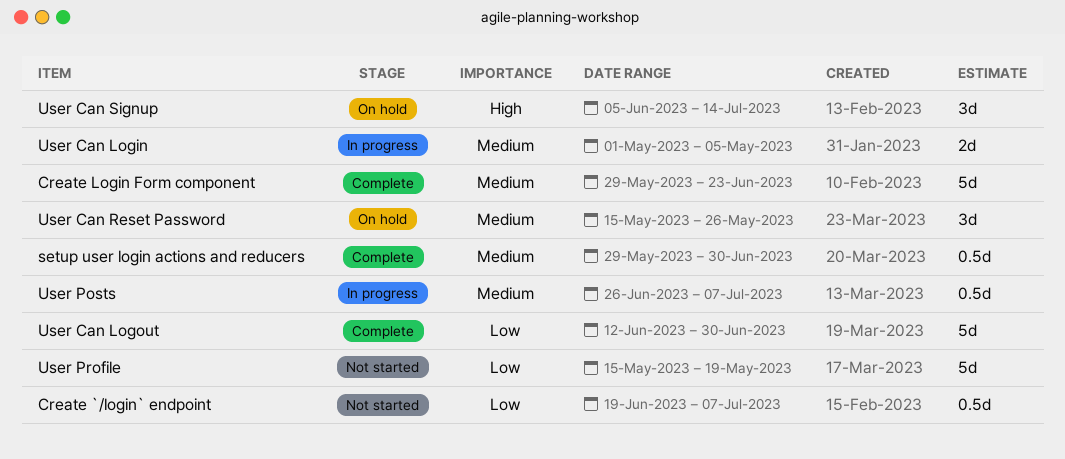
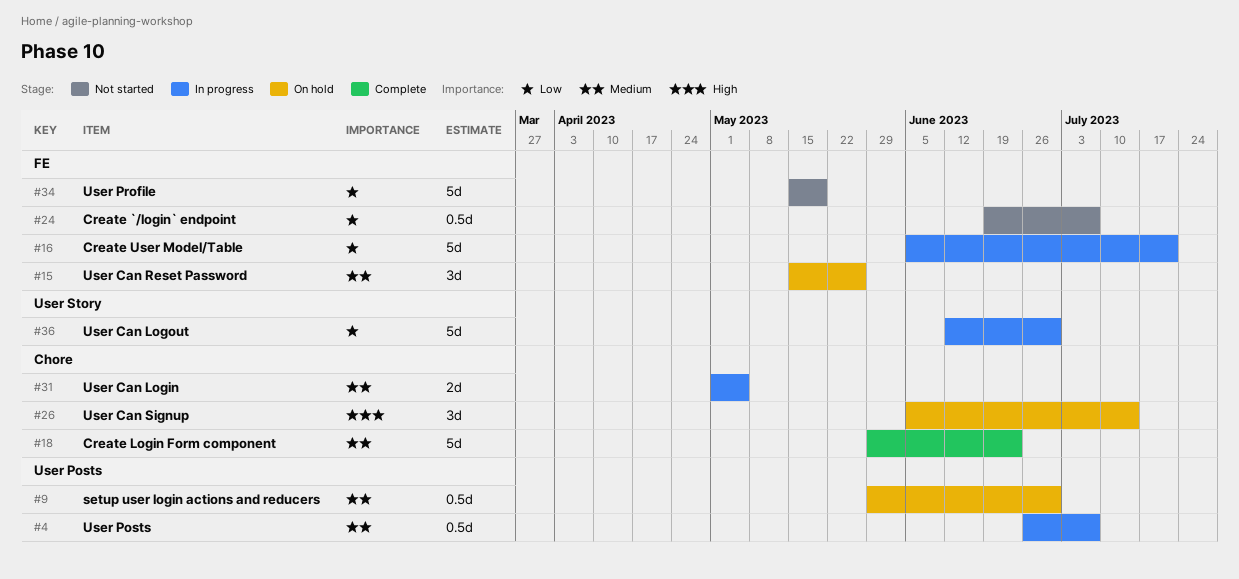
Create User Model/Table: none -> present
setup user login actions and reducers, status: Complete -> On hold
User Can Logout, status: Complete -> In progress

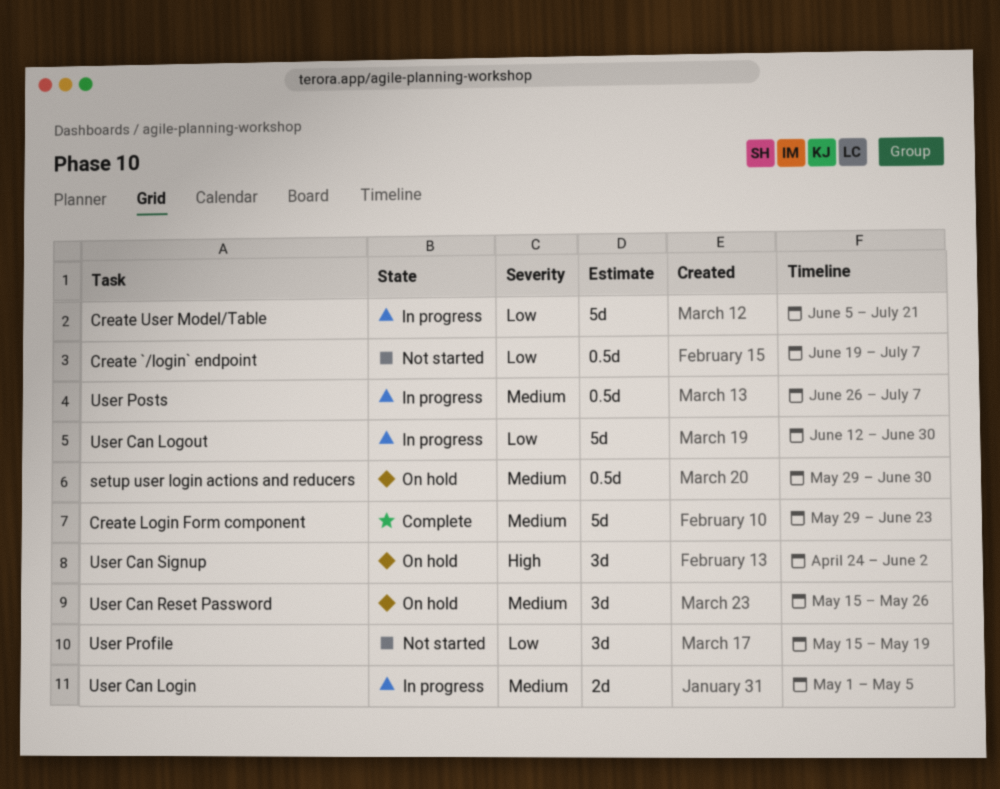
User Can Signup, start: Jun 5 -> Apr 24
User Can Signup, due: Jul 14 -> Jun 2
User Profile, estimate: 5d -> 3d

